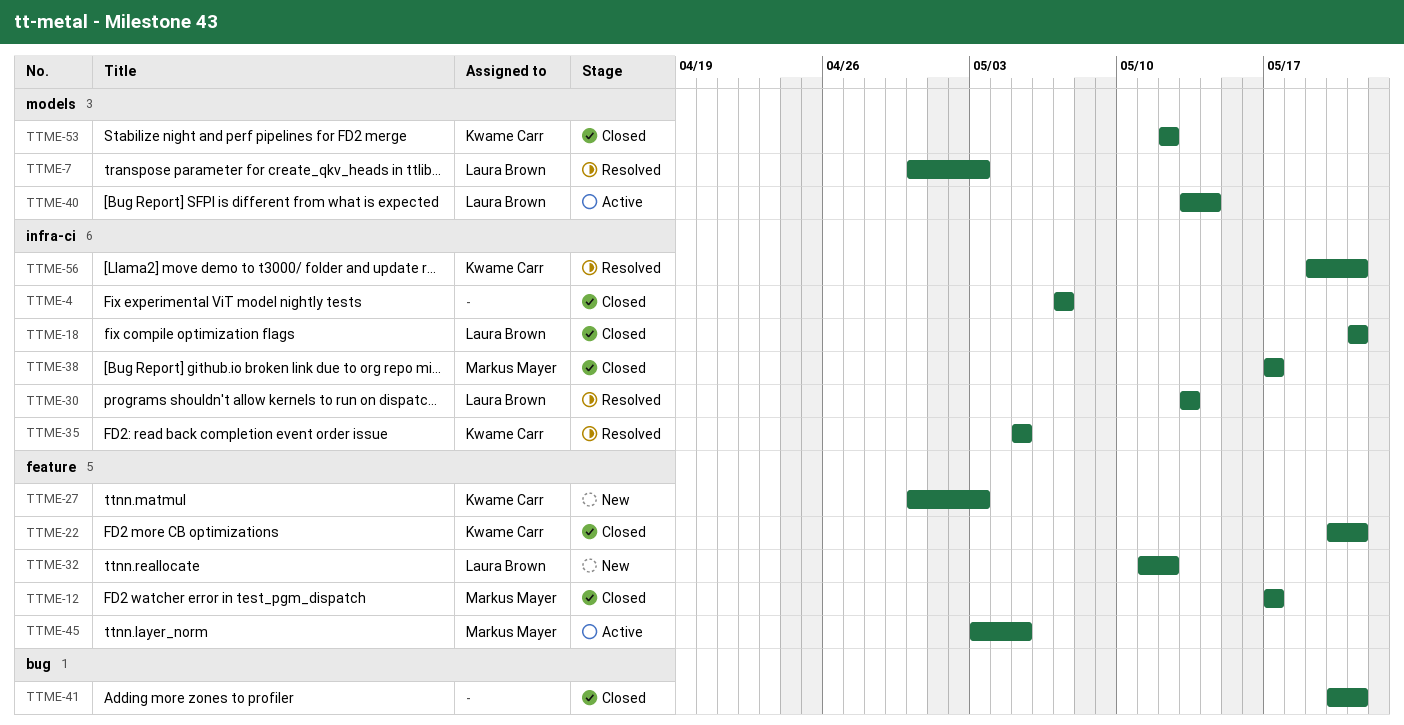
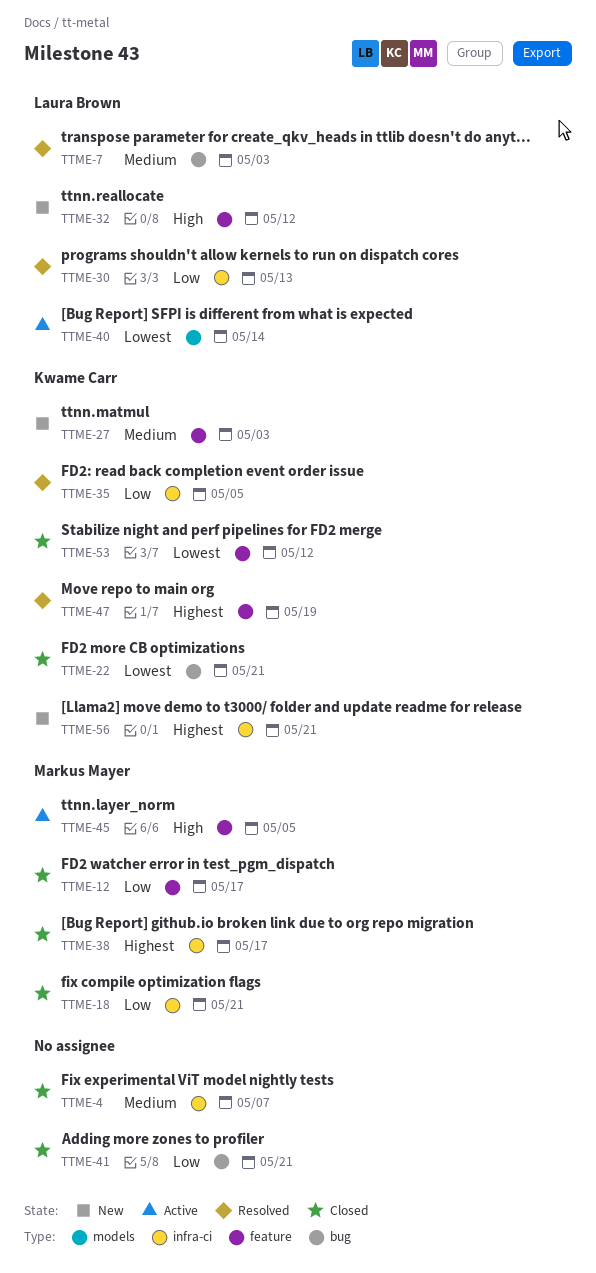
TTME-7, label: models -> bug
TTME-18, owner: Laura Brown -> Markus Mayer
TTME-22, label: feature -> bug
TTME-47: none -> present
TTME-53, label: models -> feature
TTME-56, status: Resolved -> New

